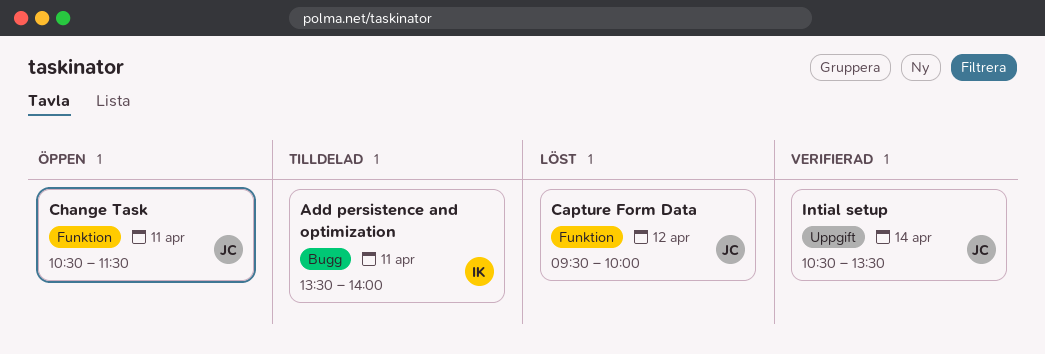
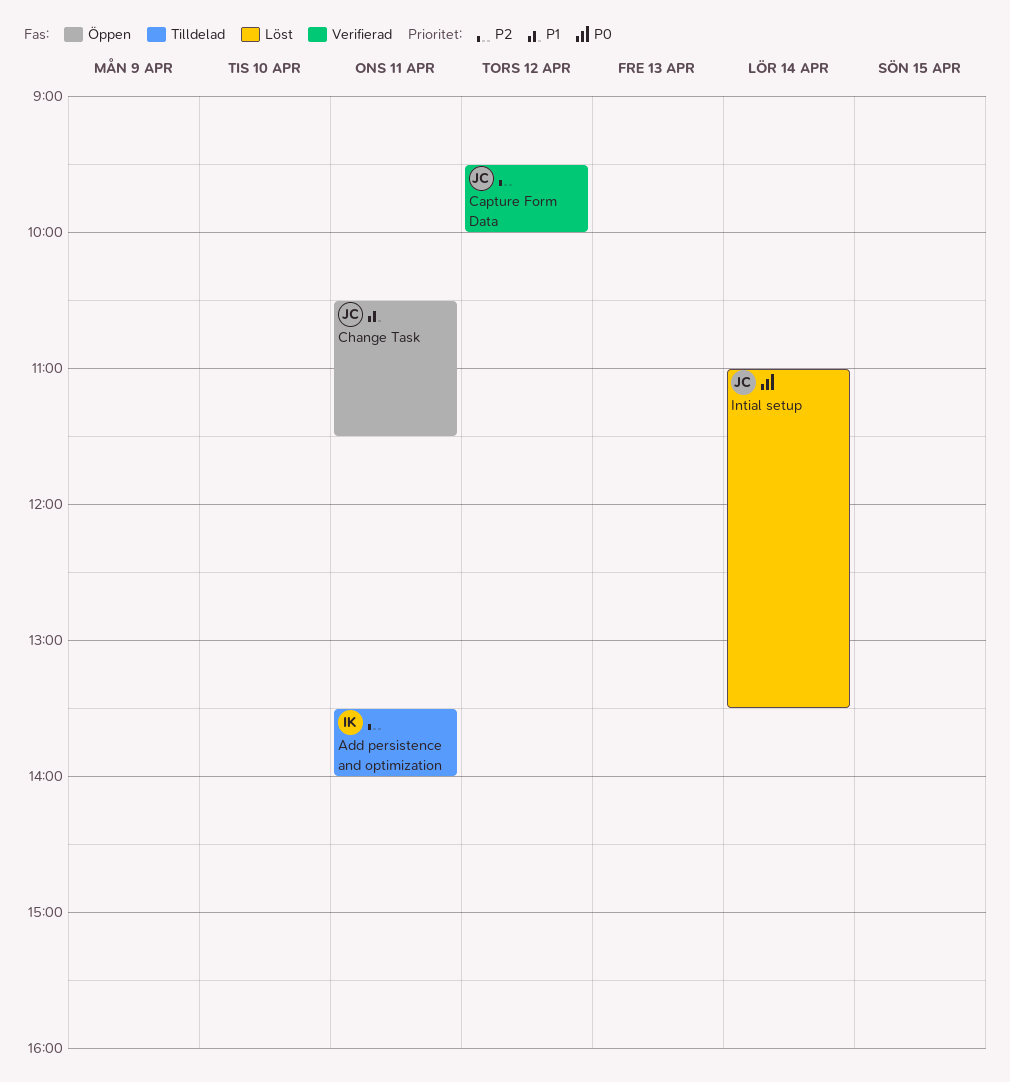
Capture Form Data, status: Löst -> Verifierad
Intial setup, status: Verifierad -> Löst
Intial setup, begins: 10:30 -> 11:00

